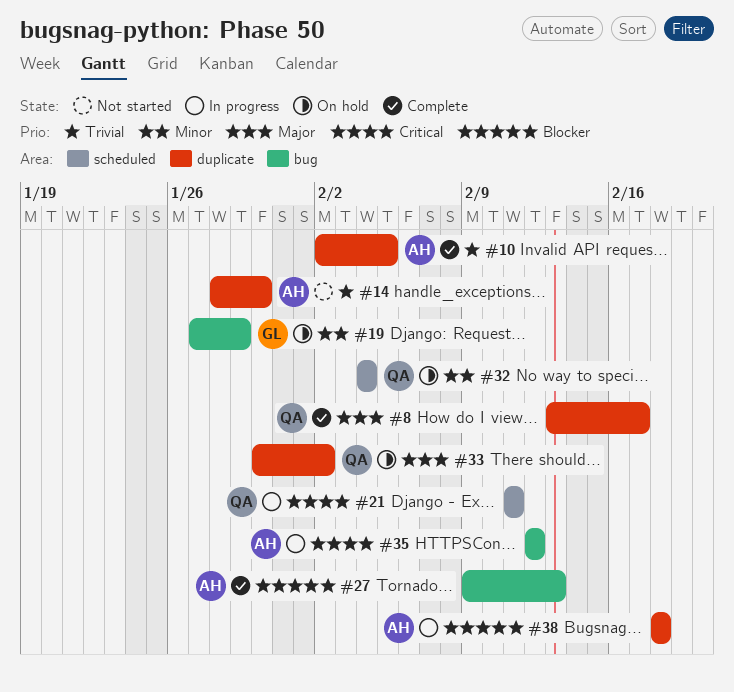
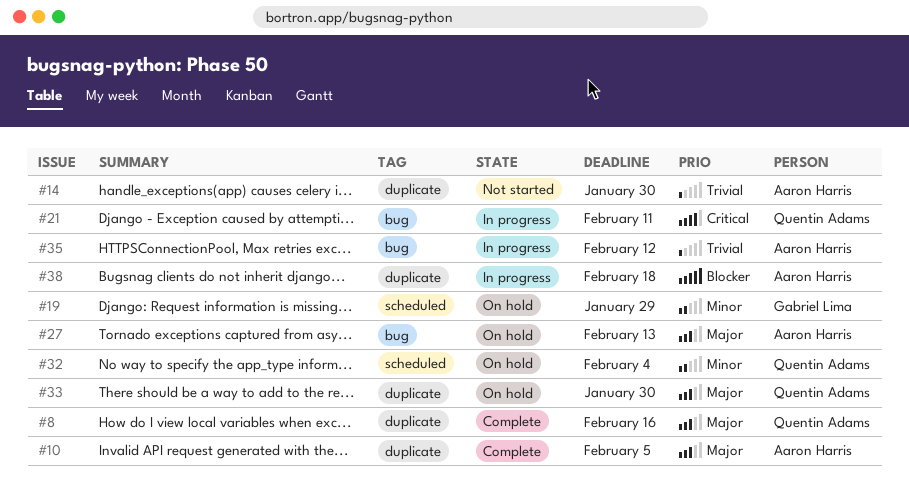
#8, due: Feb 17 -> Feb 16
#10, priority: Trivial -> Major
#19, label: bug -> scheduled
#21, label: scheduled -> bug
#27, status: Complete -> On hold
#27, priority: Blocker -> Major
#33, due: Feb 2 -> Jan 30
#35, priority: Critical -> Trivial

